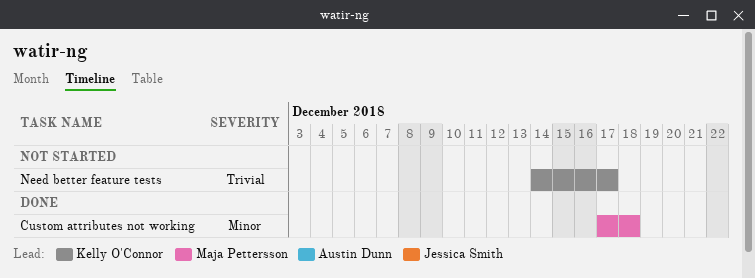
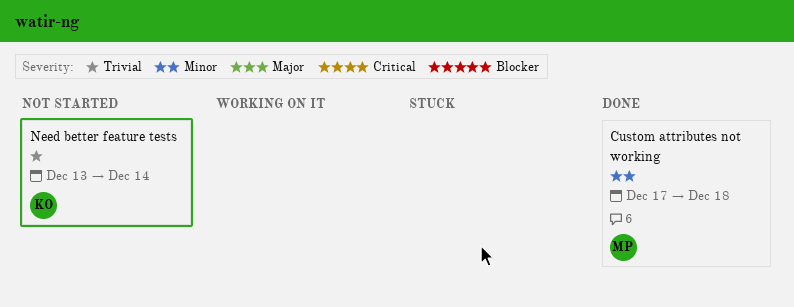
Need better feature tests, start: Dec 14 -> Dec 13
Need better feature tests, due: Dec 17 -> Dec 14

